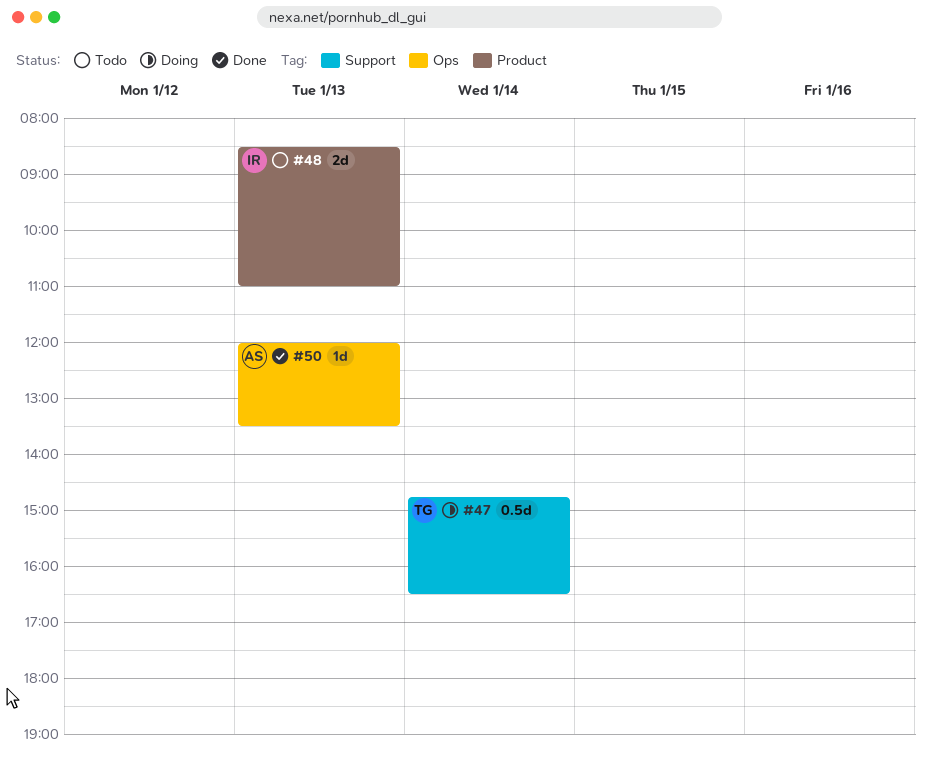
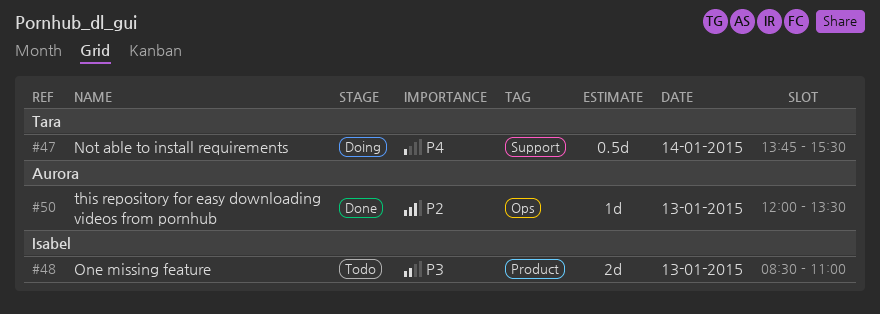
#47, begins: 14:45 -> 13:45
#47, ends: 16:30 -> 15:30

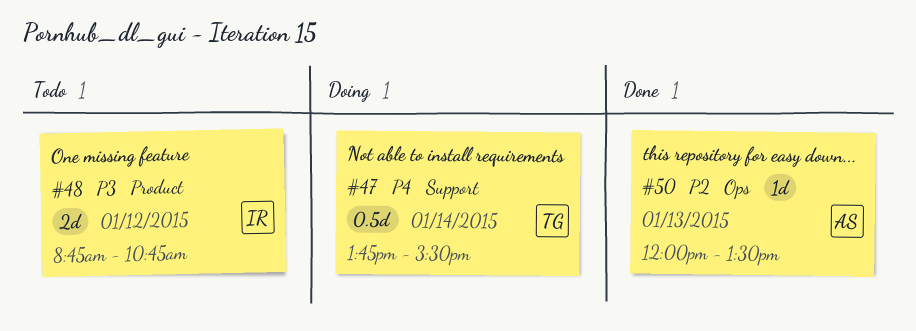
#48, day: Jan 13 -> Jan 12
#48, begins: 08:30 -> 08:45
#48, ends: 11:00 -> 10:45

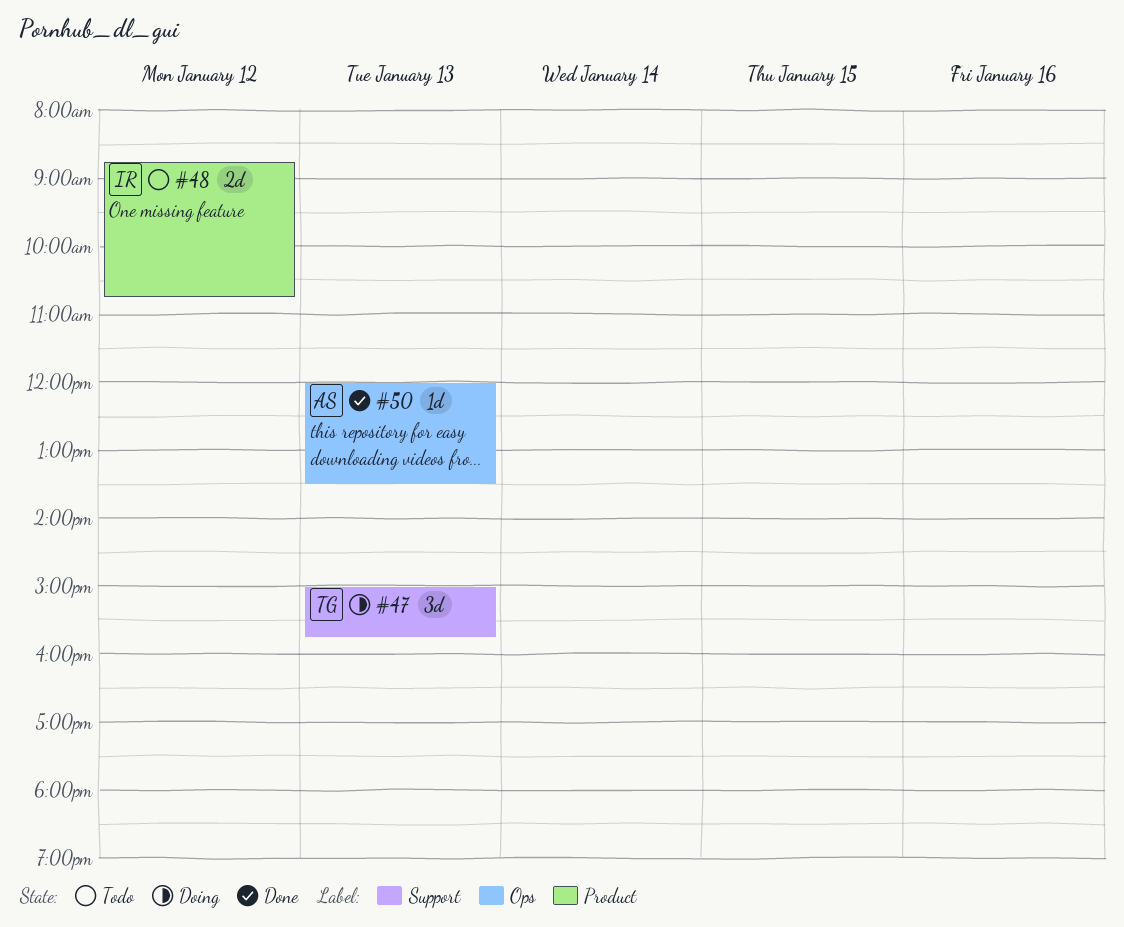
#47, estimate: 0.5d -> 3d
#47, day: Jan 14 -> Jan 13
#47, begins: 13:45 -> 15:00
#47, ends: 15:30 -> 15:45

